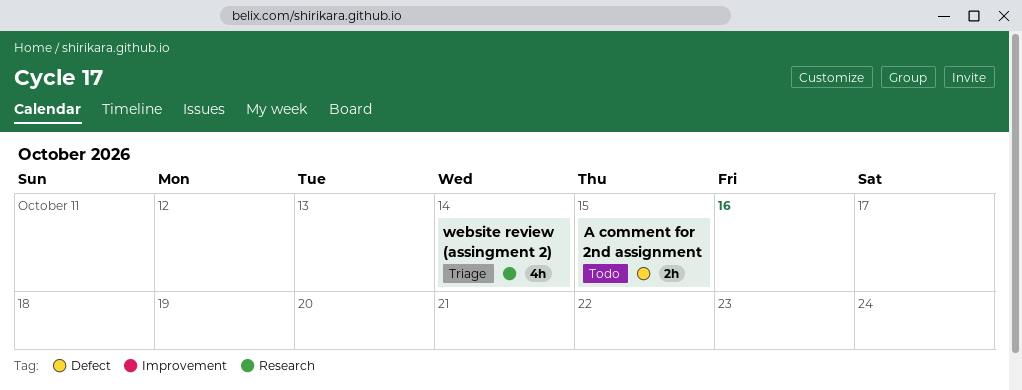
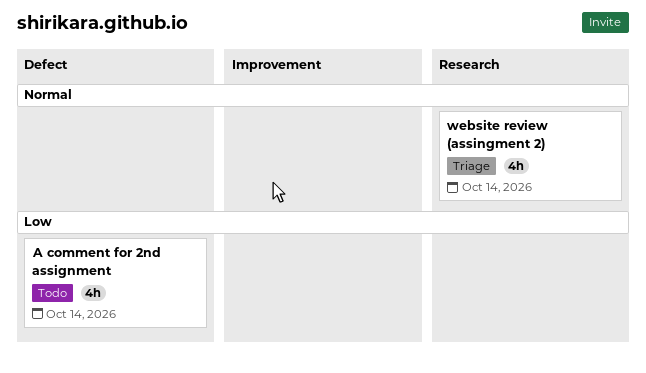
A comment for 2nd assignment, estimate: 2h -> 4h
A comment for 2nd assignment, due: Oct 15 -> Oct 14

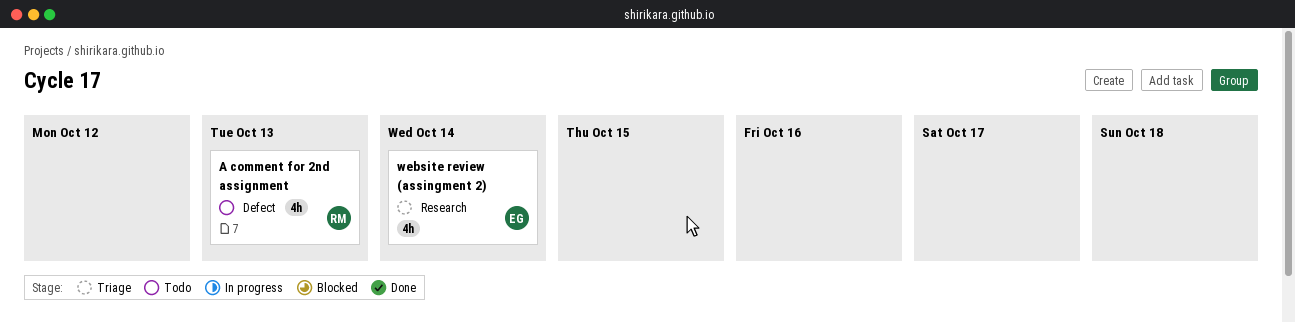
A comment for 2nd assignment, due: Oct 14 -> Oct 13

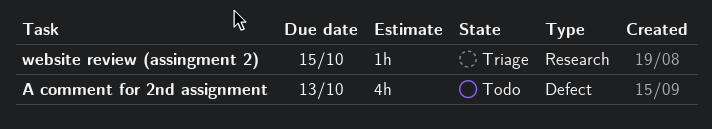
website review (assingment 2), estimate: 4h -> 1h
website review (assingment 2), due: Oct 14 -> Oct 15

